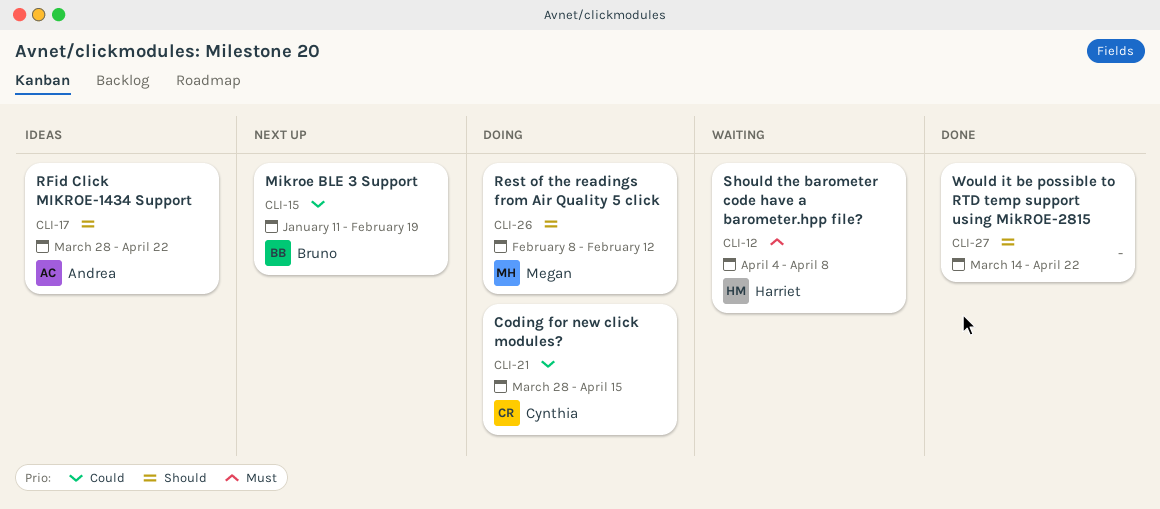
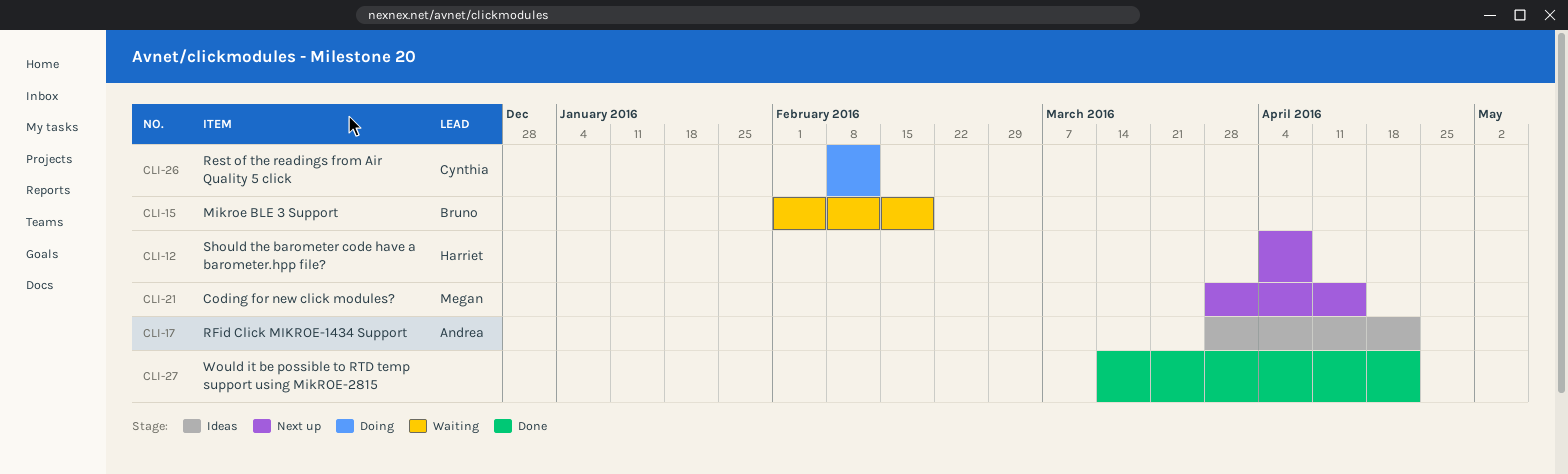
CLI-12, status: Waiting -> Next up
CLI-15, status: Next up -> Waiting
CLI-15, start: Jan 11 -> Feb 1
CLI-21, status: Doing -> Next up
CLI-21, owner: Cynthia -> Megan
CLI-26, owner: Megan -> Cynthia

